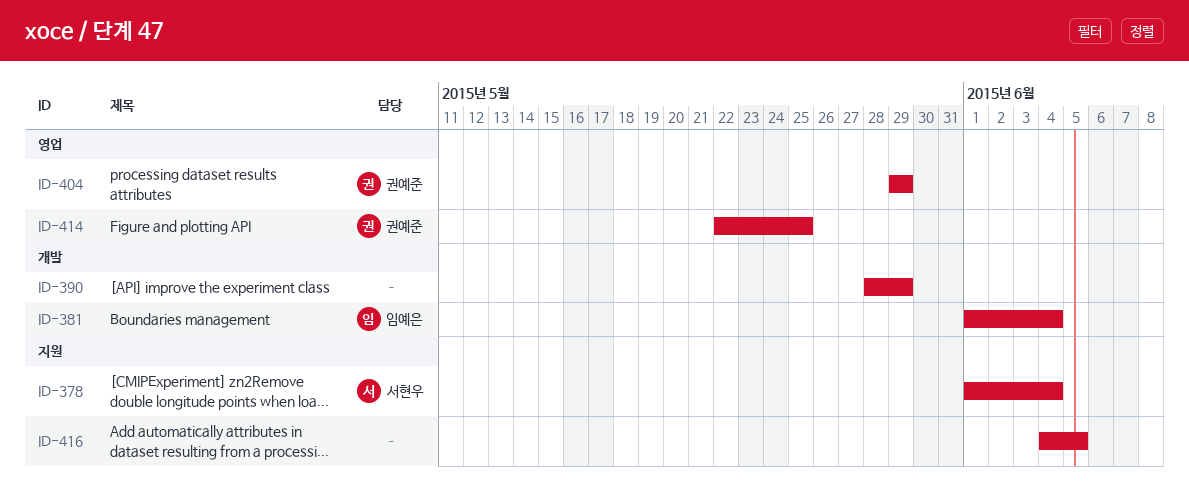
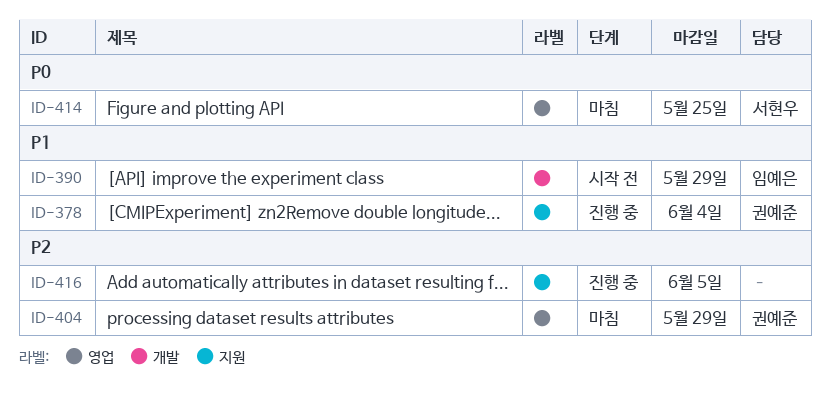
ID-378, owner: 서현우 -> 권예준
ID-381: present -> none
ID-390, owner: none -> 임예은
ID-414, owner: 권예준 -> 서현우

